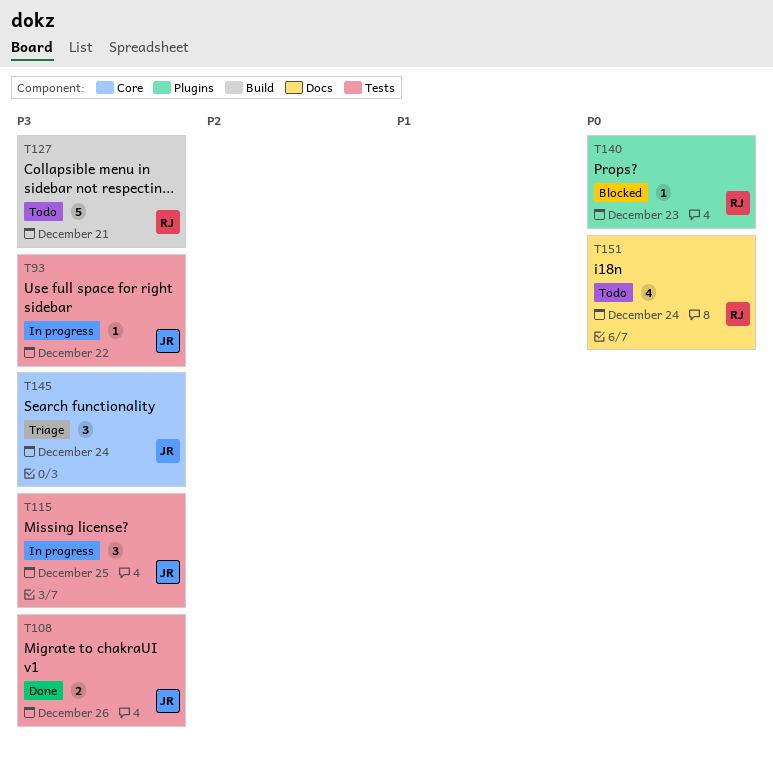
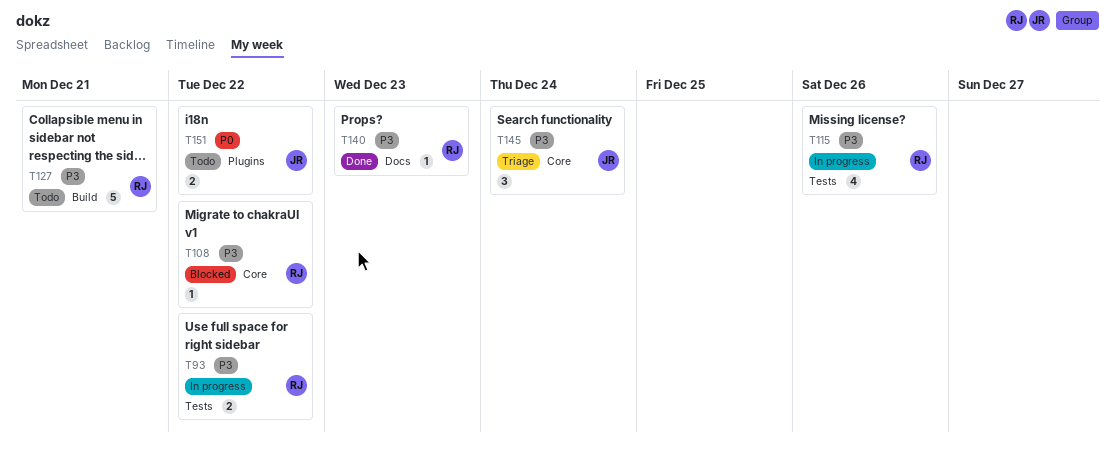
T93, owner: JR -> RJ
T93, estimate: 1 -> 2
T108, status: Done -> Blocked
T108, owner: JR -> RJ
T108, label: Tests -> Core
T108, estimate: 2 -> 1
T108, due: Dec 26 -> Dec 22
T115, owner: JR -> RJ
T115, estimate: 3 -> 4
T115, due: Dec 25 -> Dec 26
T140, status: Blocked -> Done
T140, priority: P0 -> P3
T140, label: Plugins -> Docs
T151, owner: RJ -> JR
T151, label: Docs -> Plugins
T151, estimate: 4 -> 2
T151, due: Dec 24 -> Dec 22

